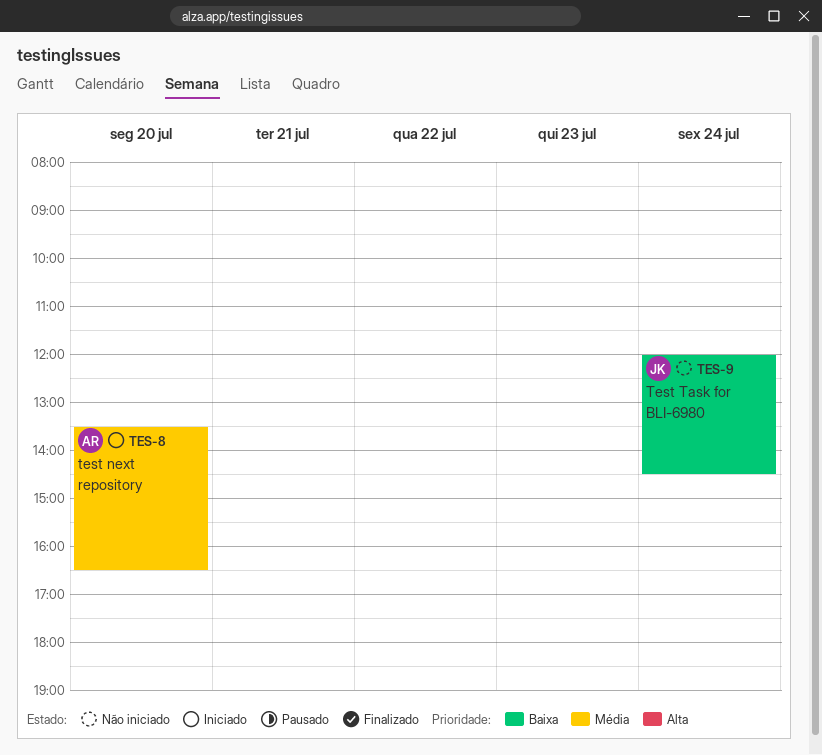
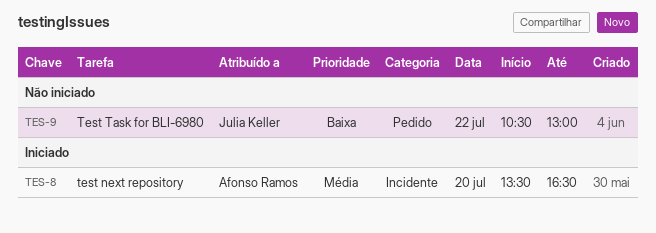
TES-9, day: Jul 24 -> Jul 22
TES-9, begins: 12:00 -> 10:30
TES-9, ends: 14:30 -> 13:00

